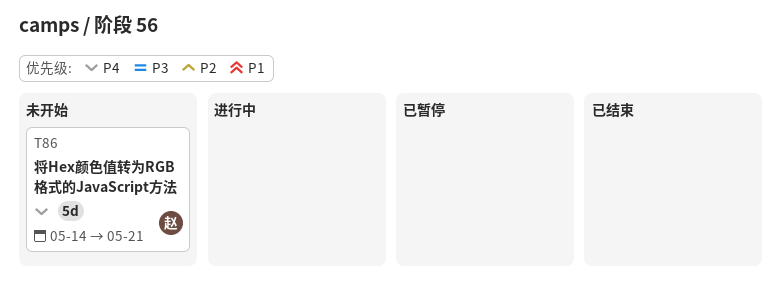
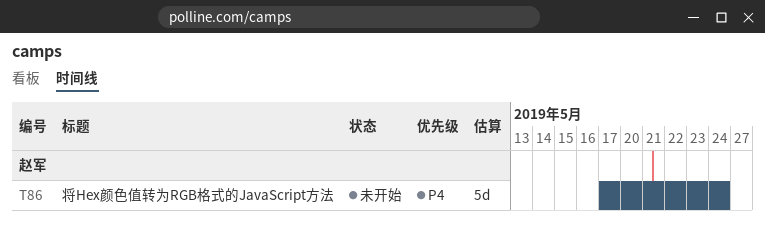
T86, start: May 14 -> May 17
T86, due: May 21 -> May 24

